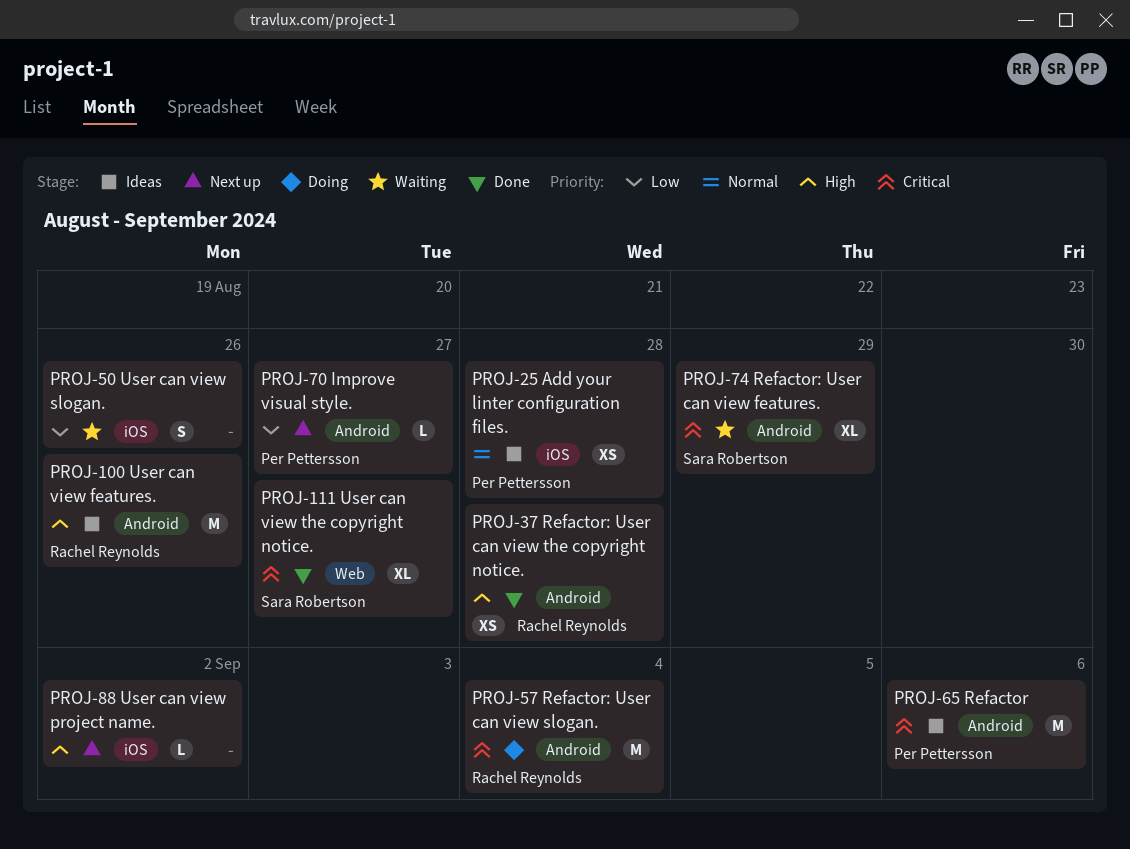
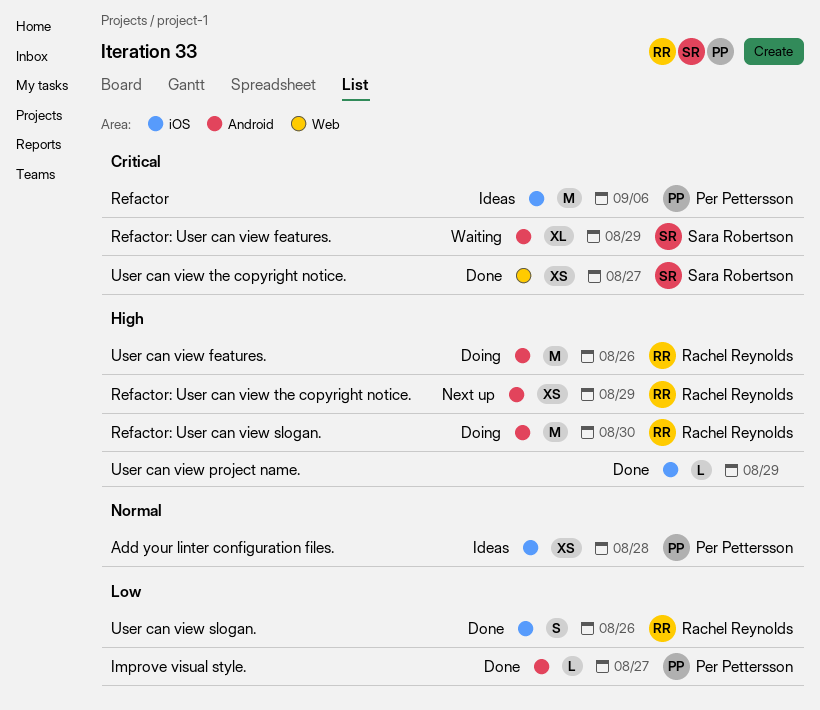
Improve visual style., status: Next up -> Done
Refactor, label: Android -> iOS
Refactor: User can view slogan., priority: Critical -> High
Refactor: User can view slogan., due: Sep 4 -> Aug 30
Refactor: User can view the copyright notice., status: Done -> Next up
Refactor: User can view the copyright notice., due: Aug 28 -> Aug 29
User can view features., status: Ideas -> Doing
User can view project name., status: Next up -> Done
User can view project name., due: Sep 2 -> Aug 29
User can view slogan., status: Waiting -> Done
User can view slogan., owner: none -> Rachel Reynolds
User can view the copyright notice., estimate: XL -> XS

